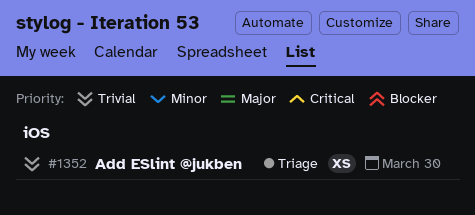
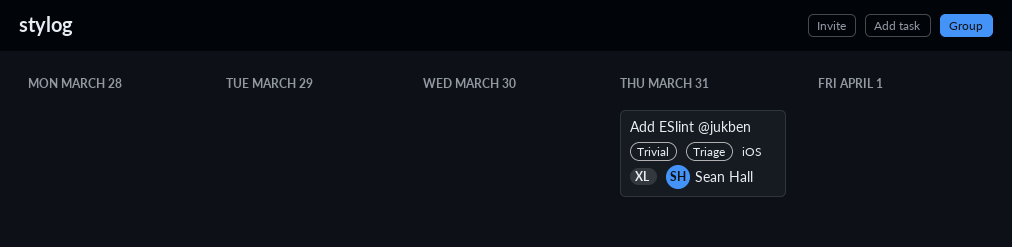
Add ESlint @jukben, estimate: XS -> XL
Add ESlint @jukben, due: Mar 30 -> Mar 31

